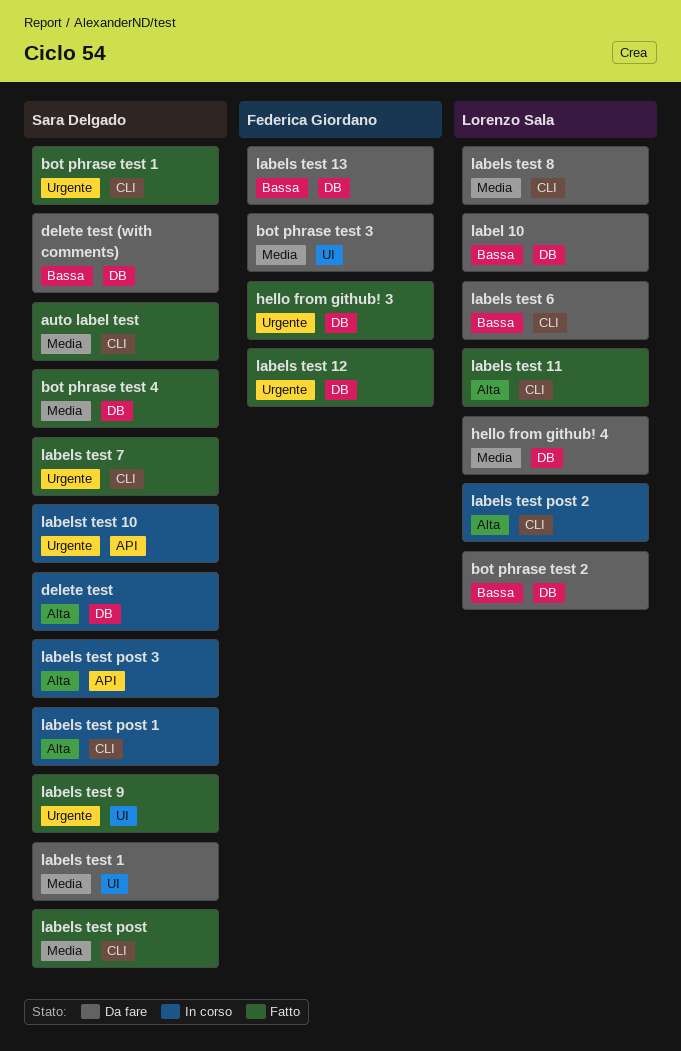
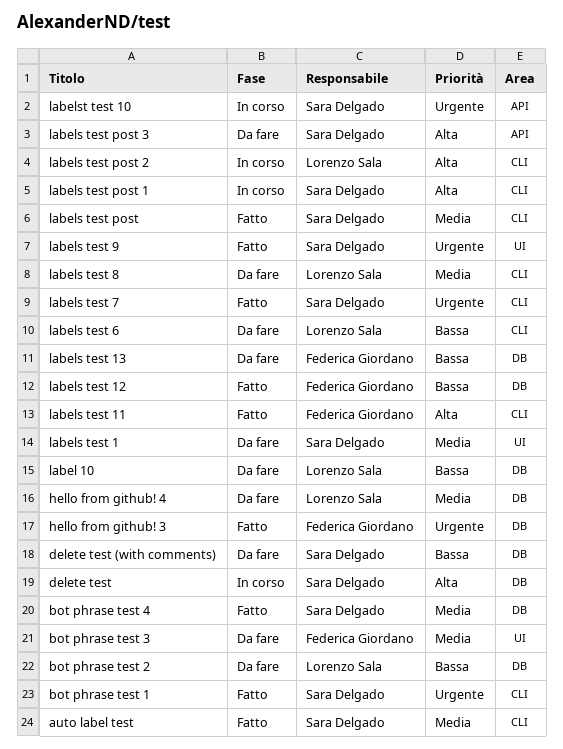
labels test 11, owner: Lorenzo Sala -> Federica Giordano
labels test 12, priority: Urgente -> Bassa
labels test post 3, status: In corso -> Da fare

